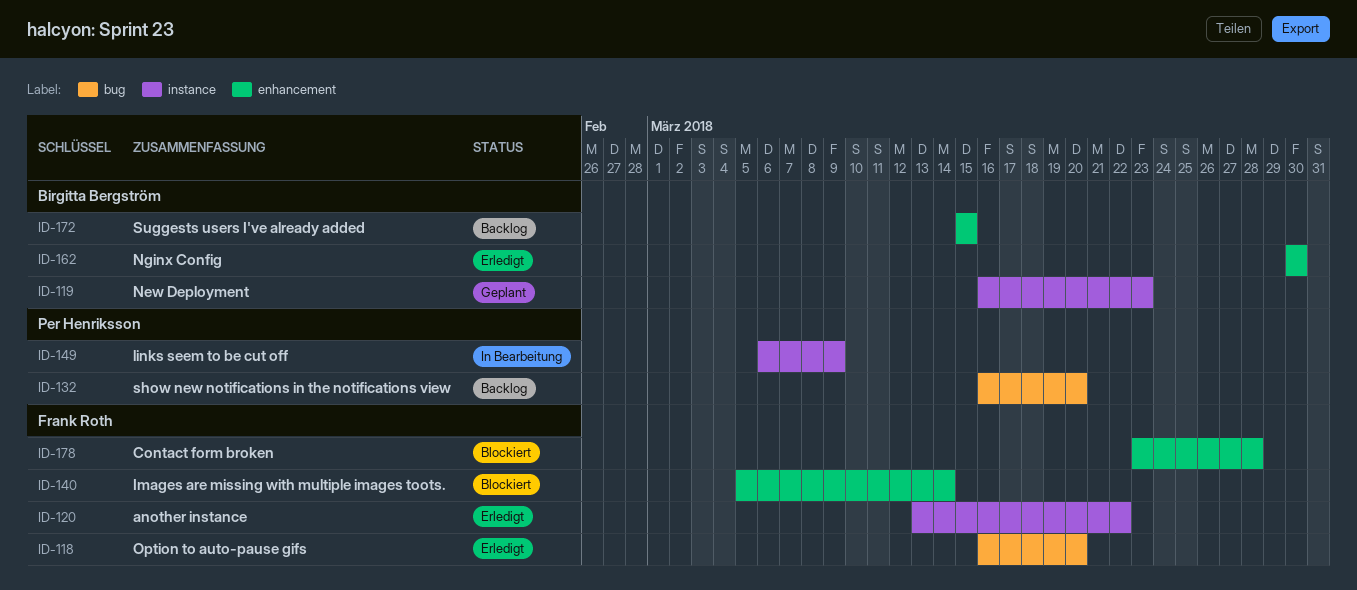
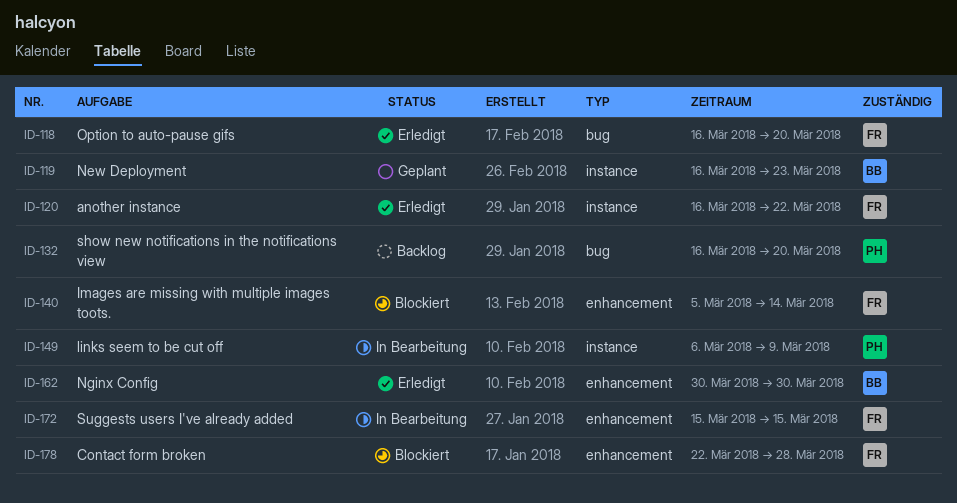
ID-120, start: Mar 13 -> Mar 16
ID-172, status: Backlog -> In Bearbeitung
ID-172, owner: Birgitta Bergström -> Frank Roth
ID-178, start: Mar 23 -> Mar 22

